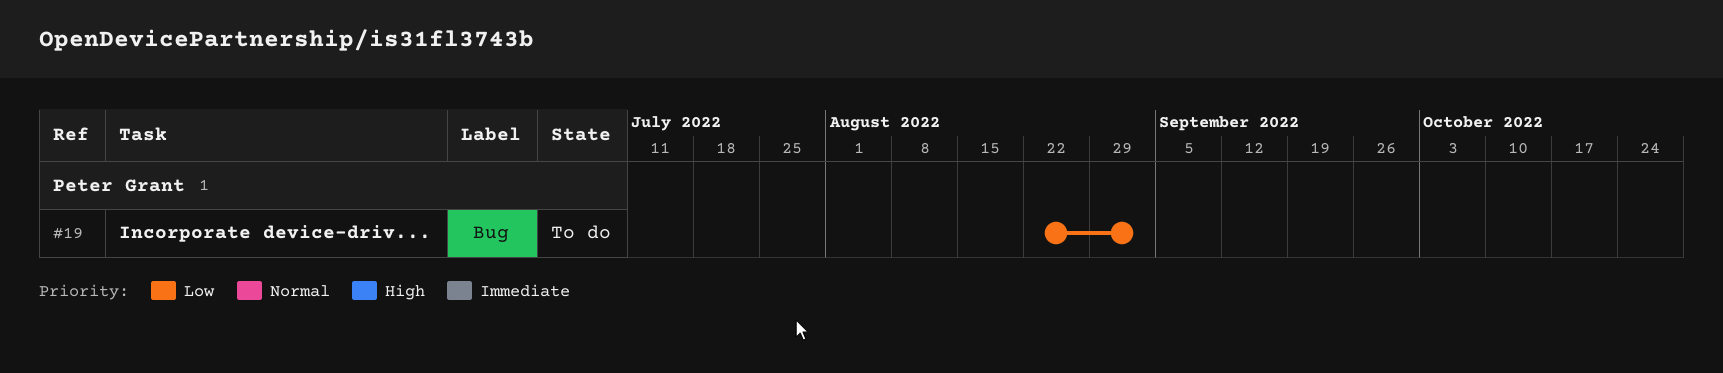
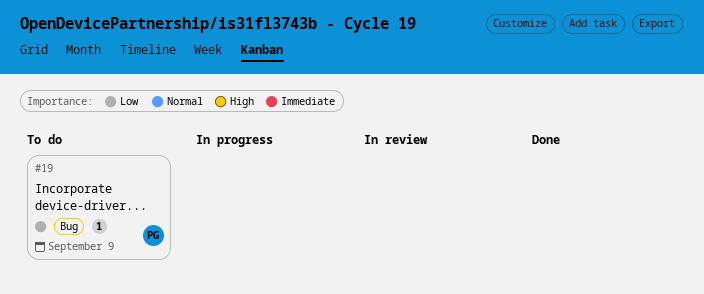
#19, due: Sep 2 -> Sep 9

